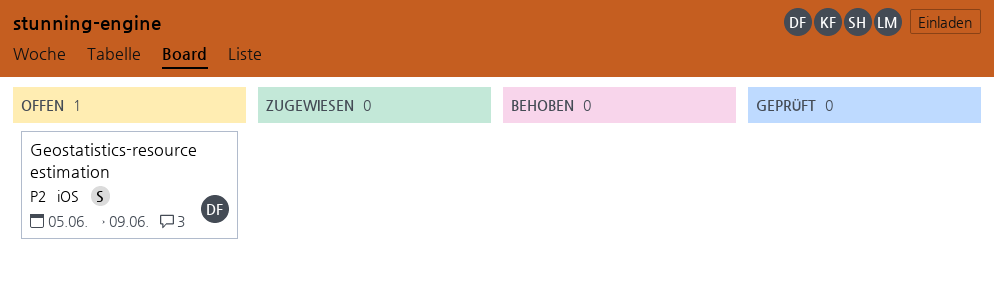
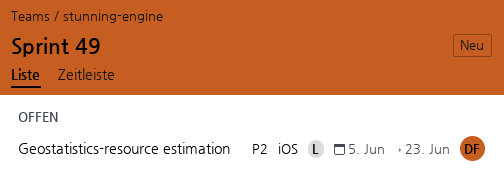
Geostatistics-resource estimation, estimate: S -> L
Geostatistics-resource estimation, due: Jun 9 -> Jun 23

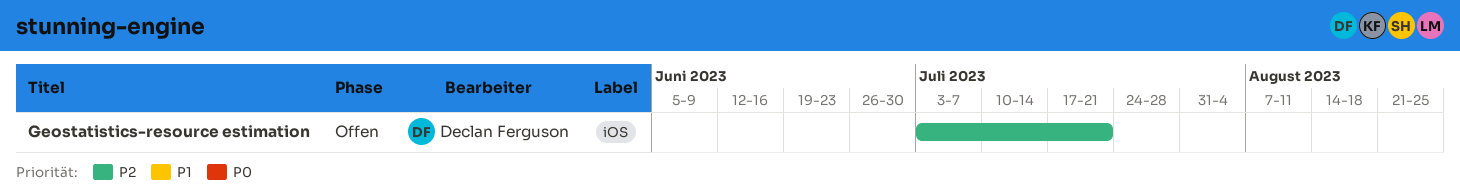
Geostatistics-resource estimation, start: Jun 5 -> Jul 3
Geostatistics-resource estimation, due: Jun 23 -> Jul 21

